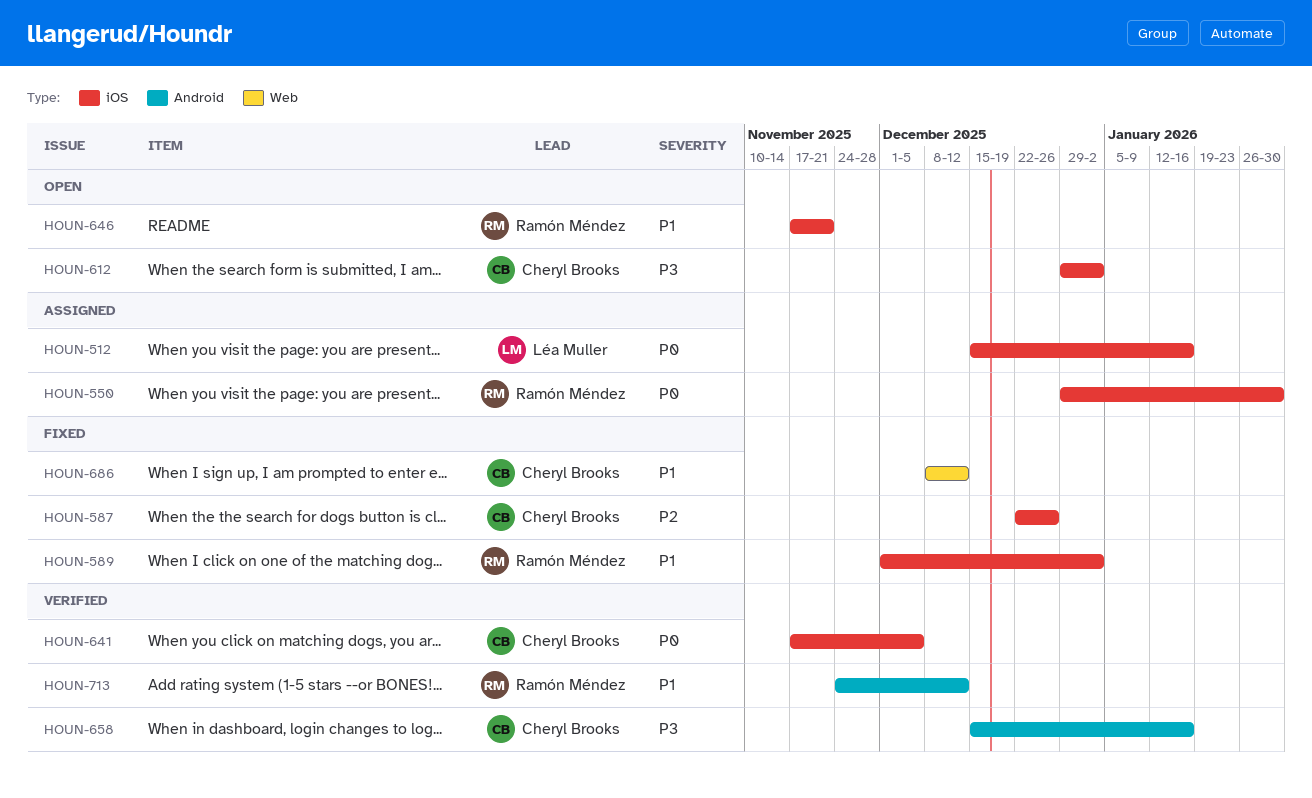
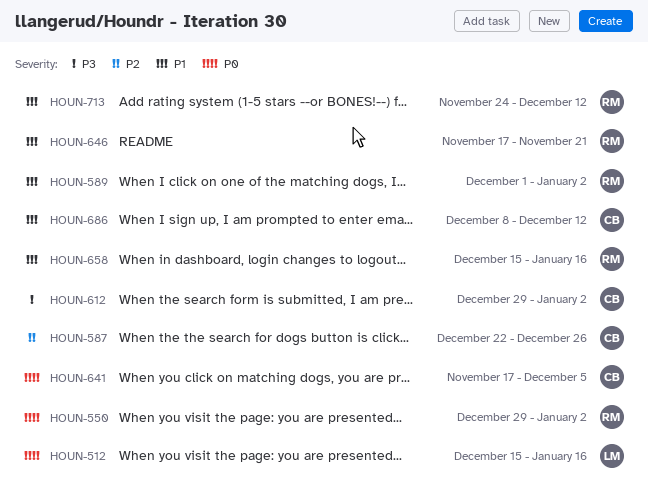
HOUN-550, due: Jan 30 -> Jan 2
HOUN-658, owner: Cheryl Brooks -> Ramón Méndez
HOUN-658, priority: P3 -> P1

